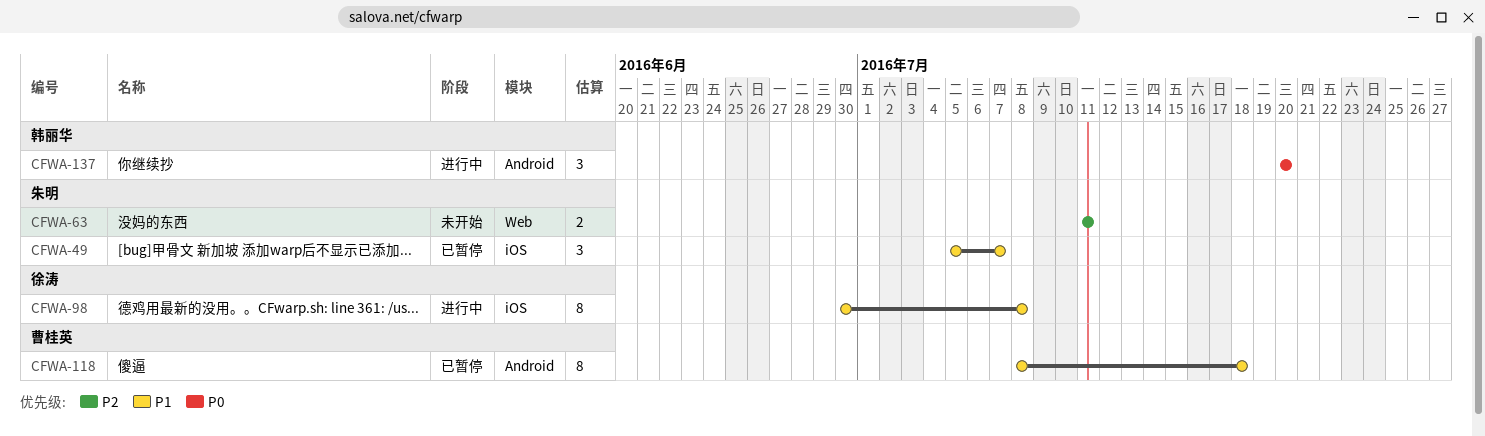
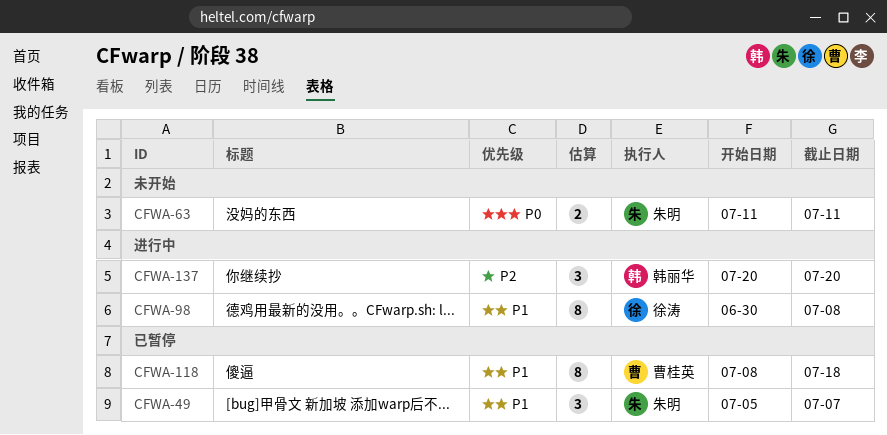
CFWA-63, priority: P2 -> P0
CFWA-137, priority: P0 -> P2

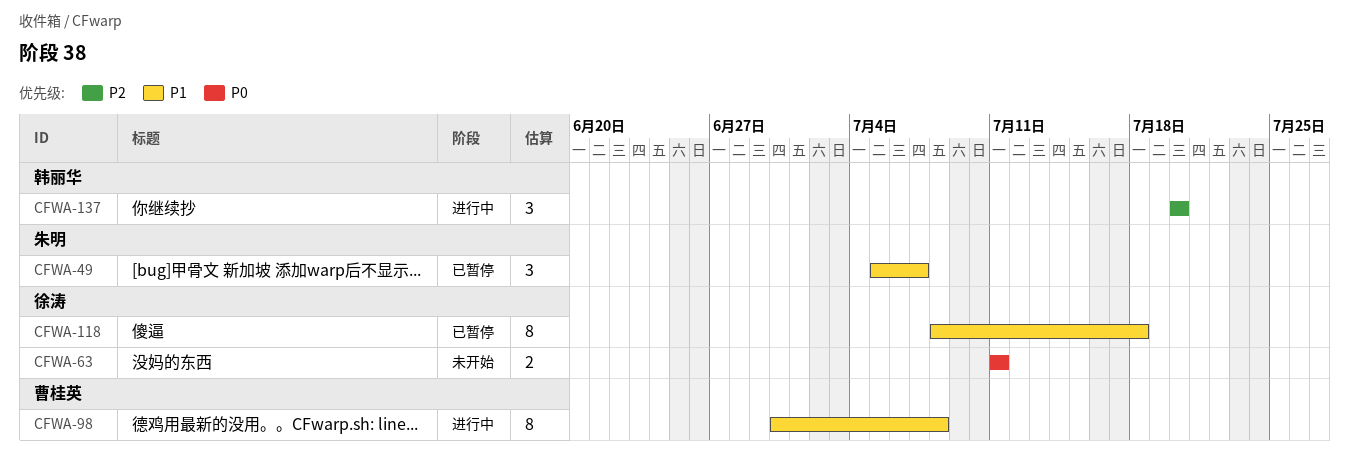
CFWA-63, owner: 朱明 -> 徐涛
CFWA-98, owner: 徐涛 -> 曹桂英
CFWA-118, owner: 曹桂英 -> 徐涛

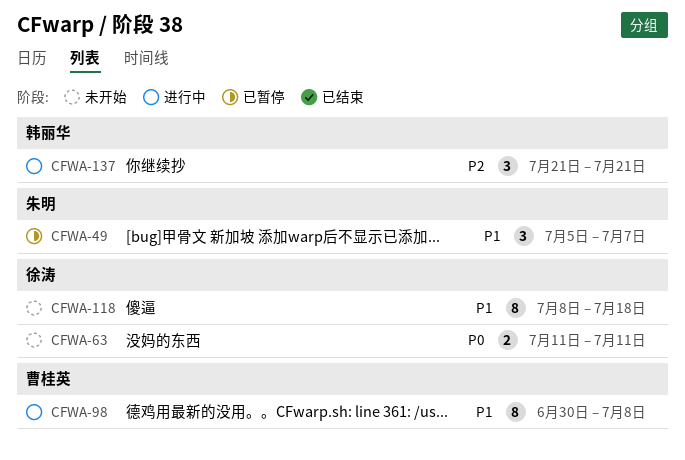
CFWA-118, status: 已暂停 -> 未开始
CFWA-137, start: Jul 20 -> Jul 21
CFWA-137, due: Jul 20 -> Jul 21

